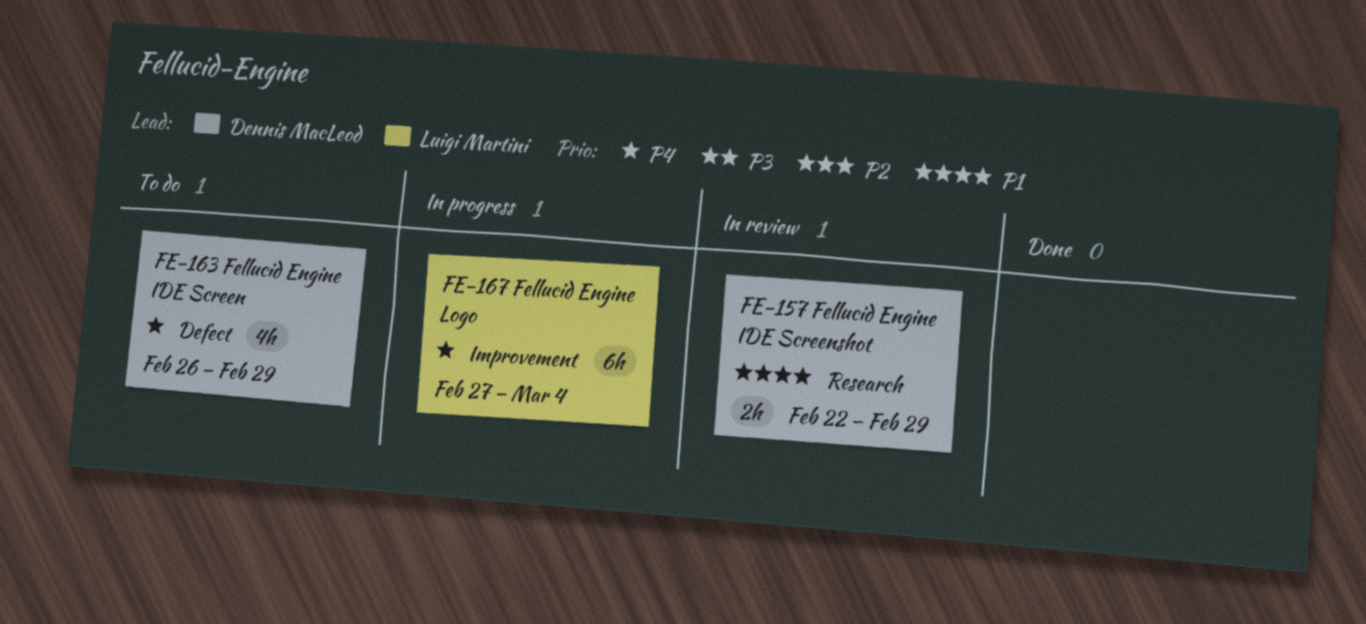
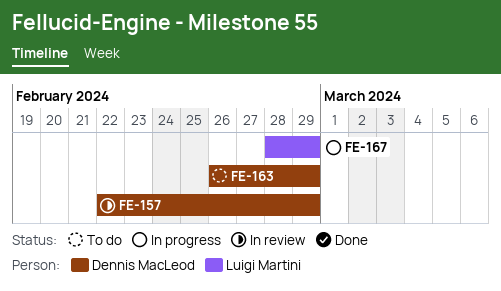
FE-167, start: Feb 27 -> Feb 28
FE-167, due: Mar 4 -> Feb 29

